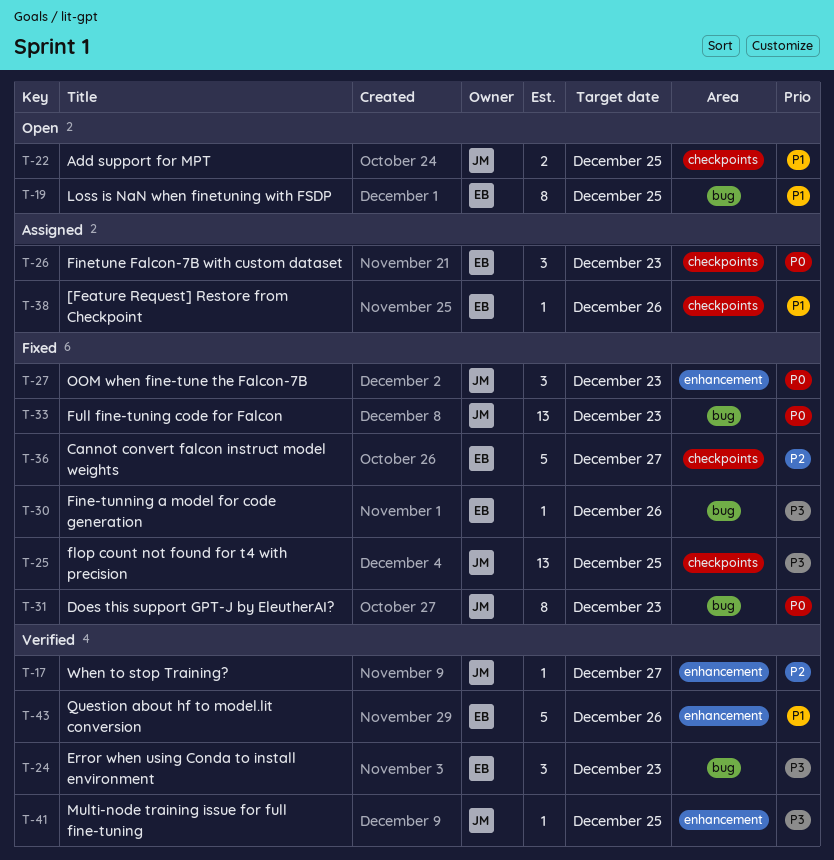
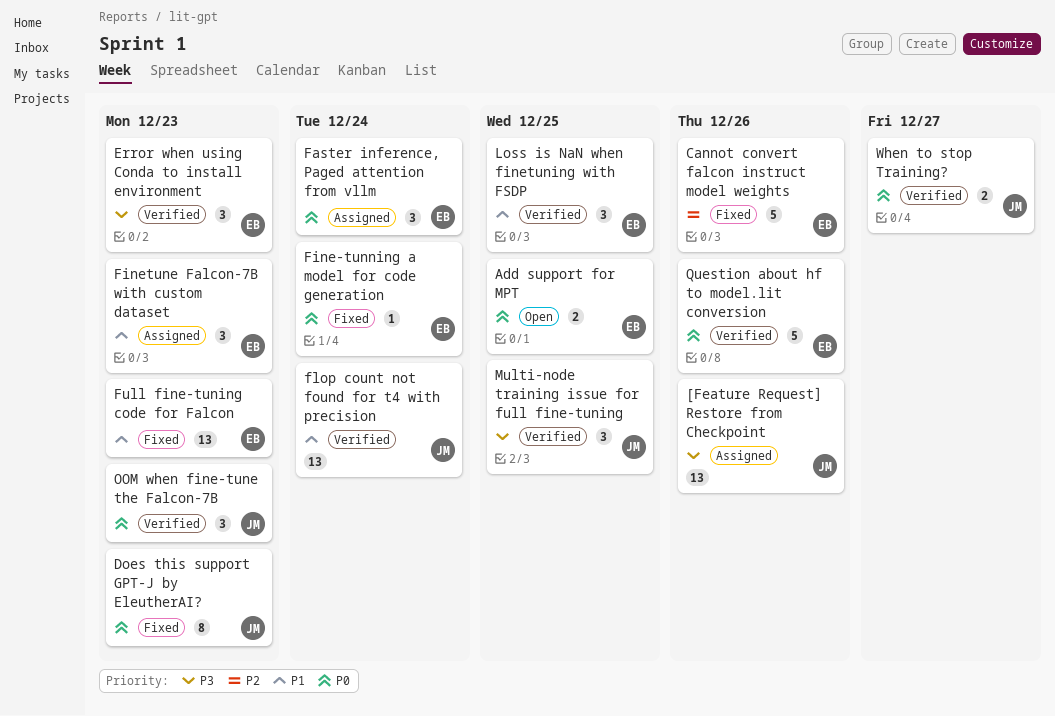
[Feature Request] Restore from Checkpoint, owner: EB -> JM
[Feature Request] Restore from Checkpoint, priority: P1 -> P3
[Feature Request] Restore from Checkpoint, estimate: 1 -> 13
Add support for MPT, owner: JM -> EB
Add support for MPT, priority: P1 -> P0
Cannot convert falcon instruct model weights, due: Dec 27 -> Dec 26
Faster inference, Paged attention from vllm: none -> present
Fine-tunning a model for code generation, priority: P3 -> P0
Fine-tunning a model for code generation, due: Dec 26 -> Dec 24
Finetune Falcon-7B with custom dataset, priority: P0 -> P1
flop count not found for t4 with precision, status: Fixed -> Verified
flop count not found for t4 with precision, priority: P3 -> P1
flop count not found for t4 with precision, due: Dec 25 -> Dec 24
Full fine-tuning code for Falcon, owner: JM -> EB
Full fine-tuning code for Falcon, priority: P0 -> P1
Loss is NaN when finetuning with FSDP, status: Open -> Verified
Loss is NaN when finetuning with FSDP, estimate: 8 -> 3
Multi-node training issue for full fine-tuning, estimate: 1 -> 3
OOM when fine-tune the Falcon-7B, status: Fixed -> Verified
Question about hf to model.lit conversion, priority: P1 -> P0
When to stop Training?, priority: P2 -> P0
When to stop Training?, estimate: 1 -> 2

